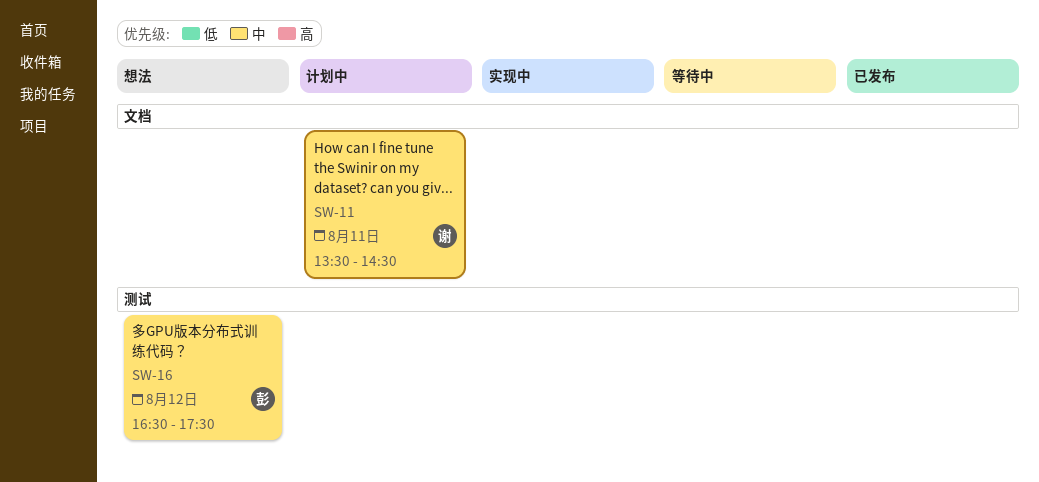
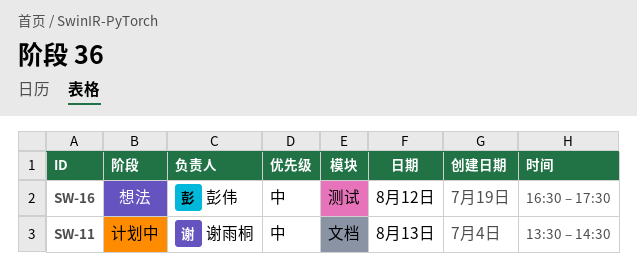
SW-11, day: Aug 11 -> Aug 13

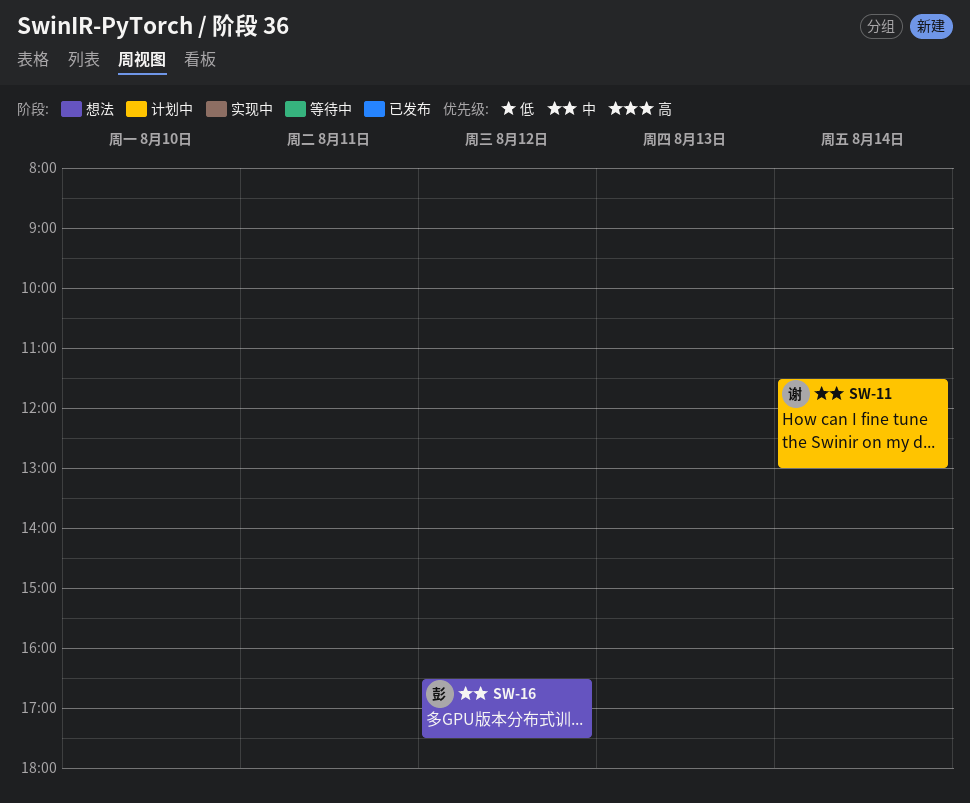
SW-11, day: Aug 13 -> Aug 14
SW-11, begins: 13:30 -> 11:30
SW-11, ends: 14:30 -> 13:00

